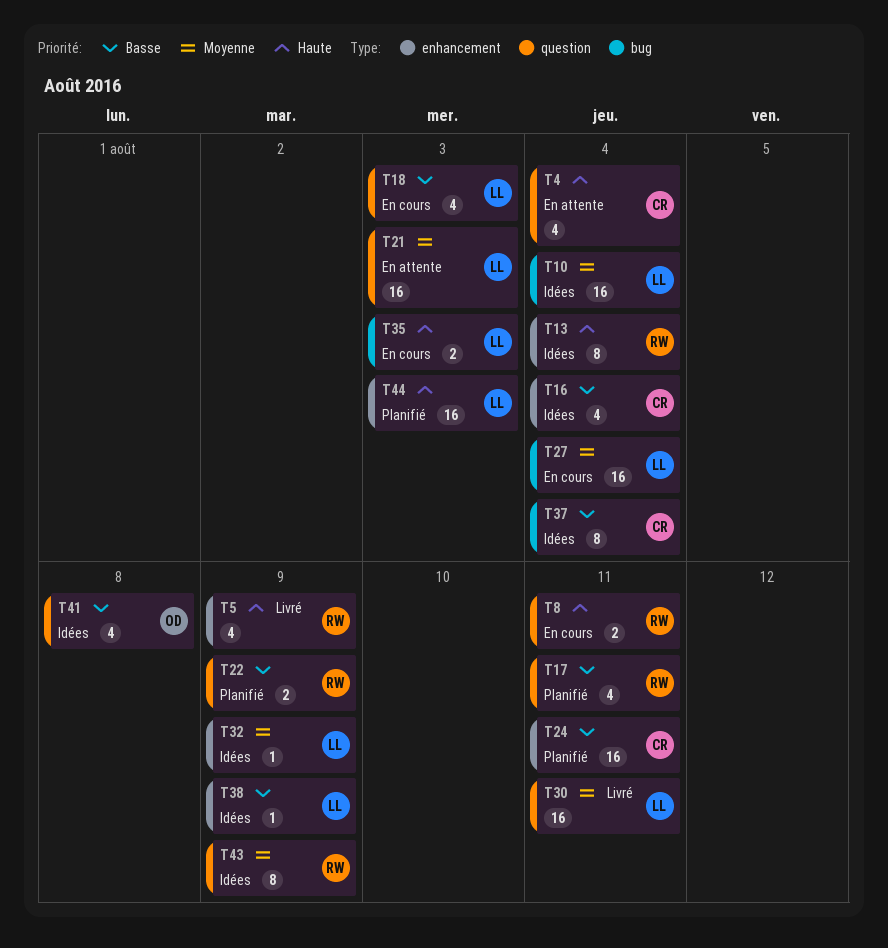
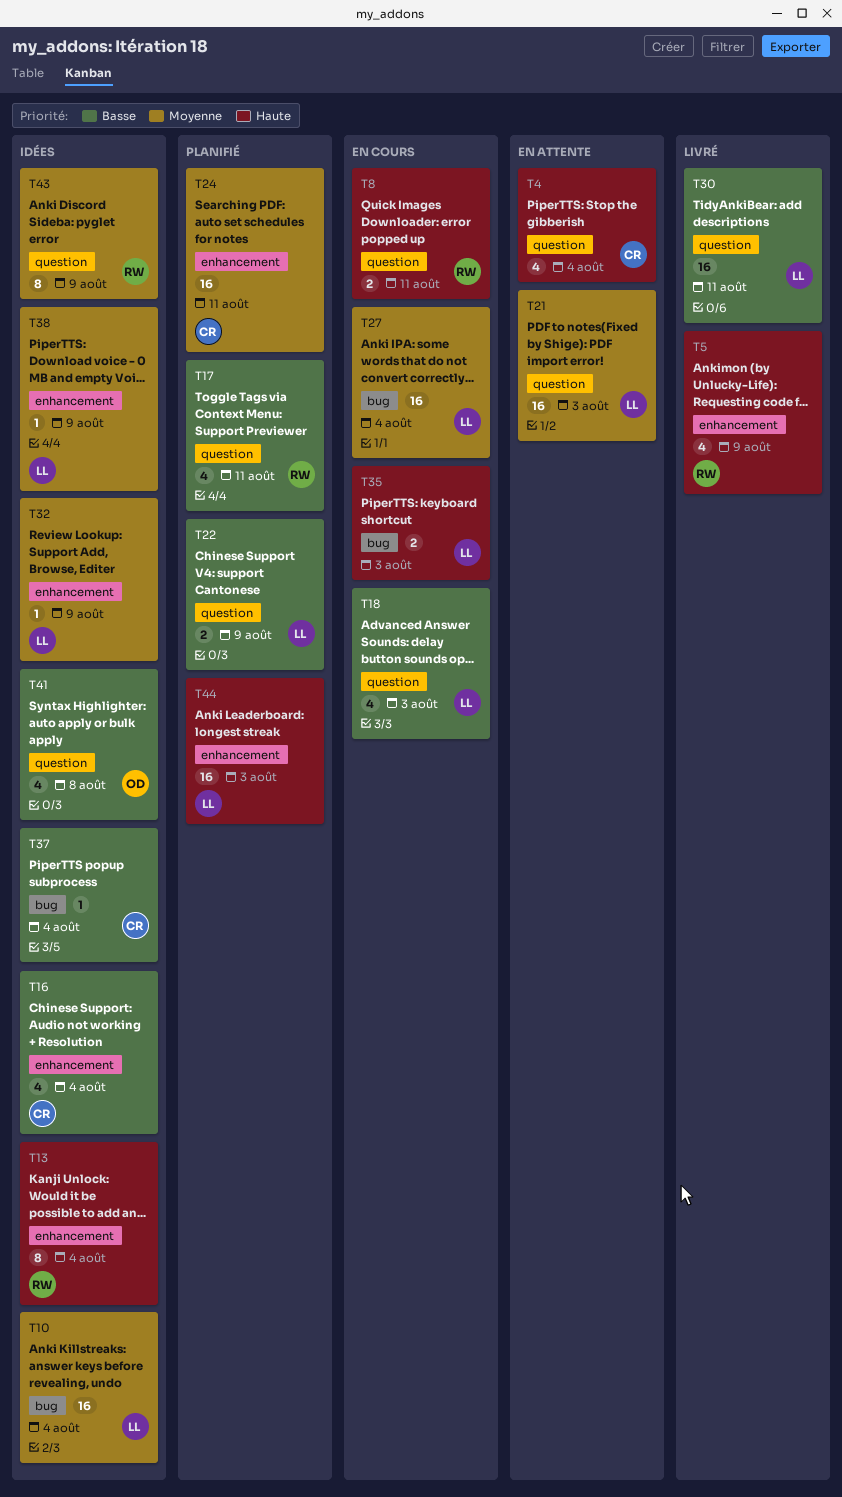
T22, owner: RW -> LL
T24, priority: Basse -> Moyenne
T30, priority: Moyenne -> Basse
T37, estimate: 8 -> 1
T38, priority: Basse -> Moyenne

